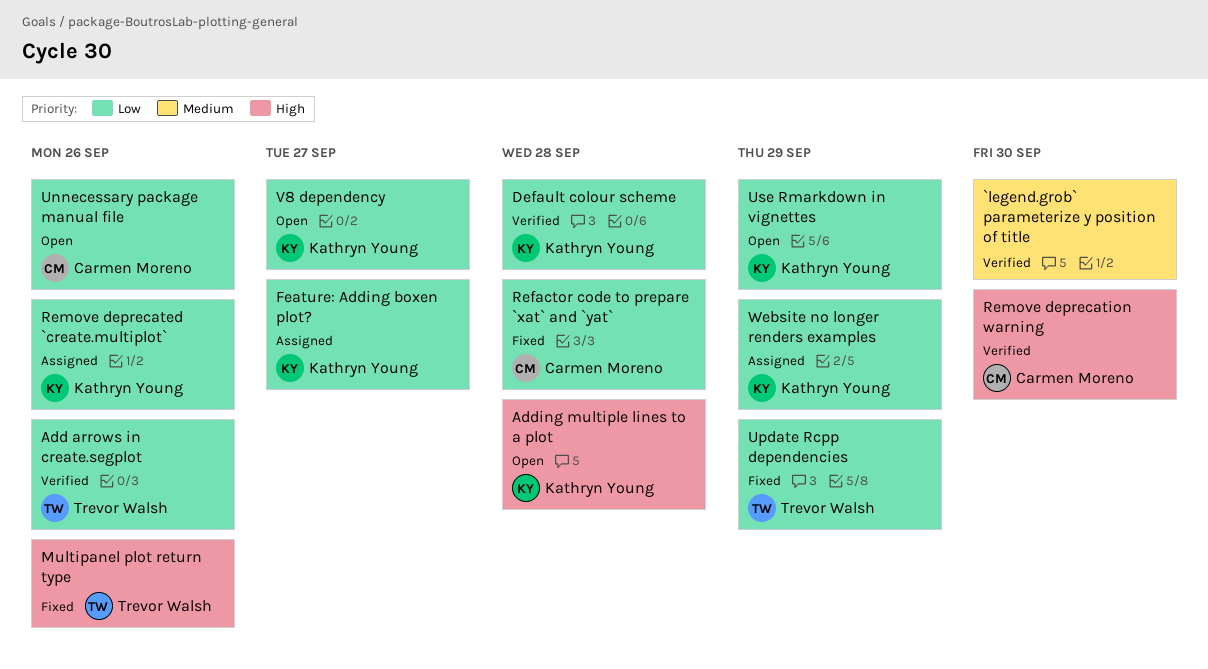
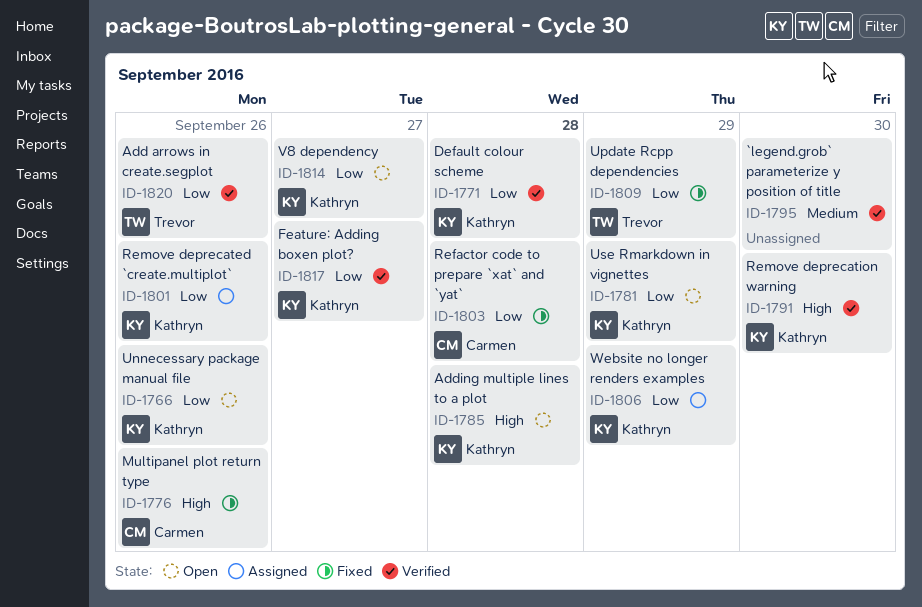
Feature: Adding boxen plot?, status: Assigned -> Verified
Multipanel plot return type, owner: Trevor Walsh -> Carmen Moreno
Remove deprecation warning, owner: Carmen Moreno -> Kathryn Young
Unnecessary package manual file, owner: Carmen Moreno -> Kathryn Young

